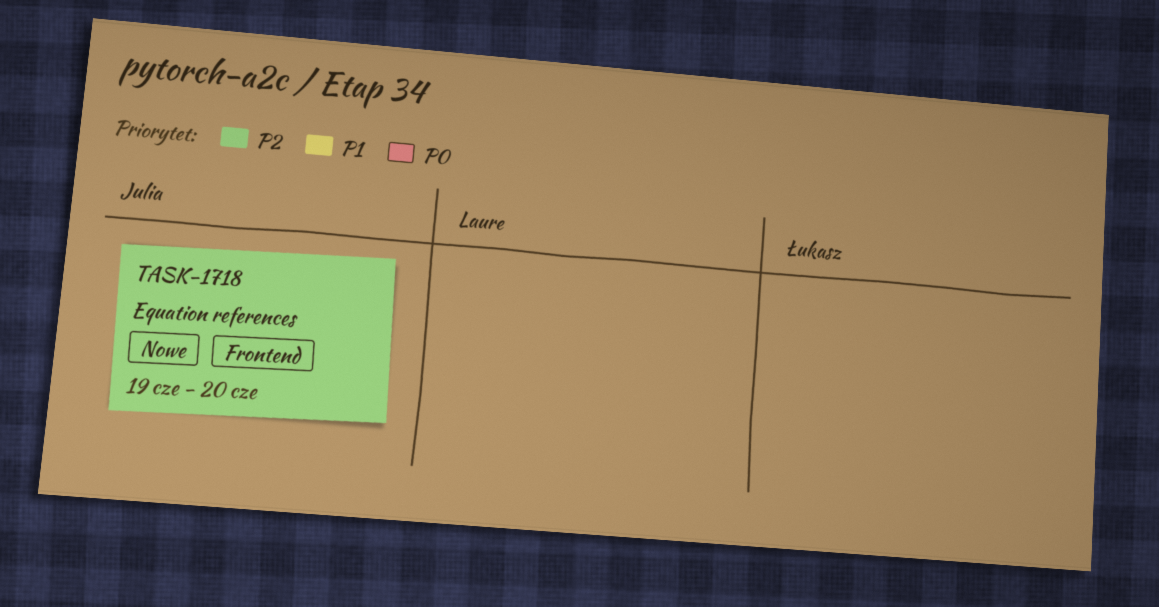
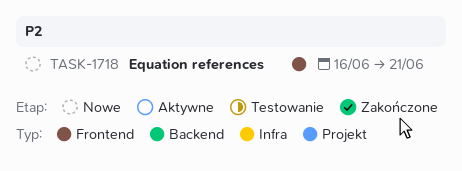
TASK-1718, start: Jun 19 -> Jun 16
TASK-1718, due: Jun 20 -> Jun 21

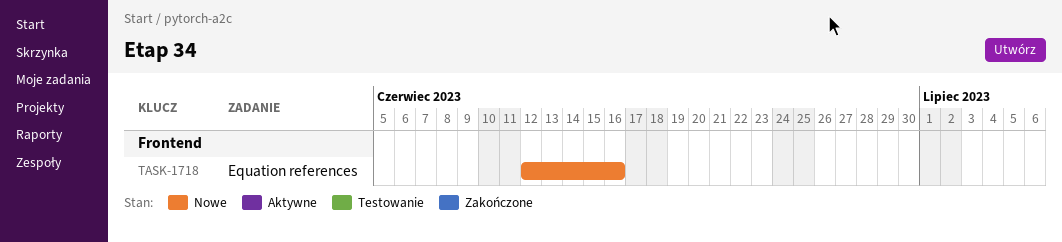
TASK-1718, start: Jun 16 -> Jun 12
TASK-1718, due: Jun 21 -> Jun 16

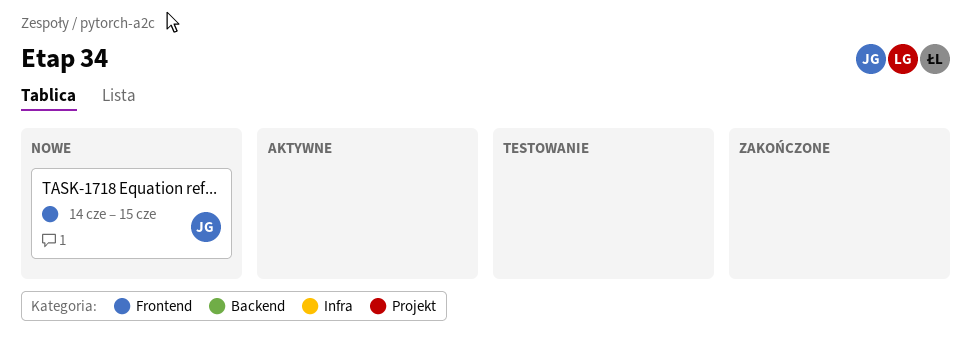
TASK-1718, start: Jun 12 -> Jun 14
TASK-1718, due: Jun 16 -> Jun 15

